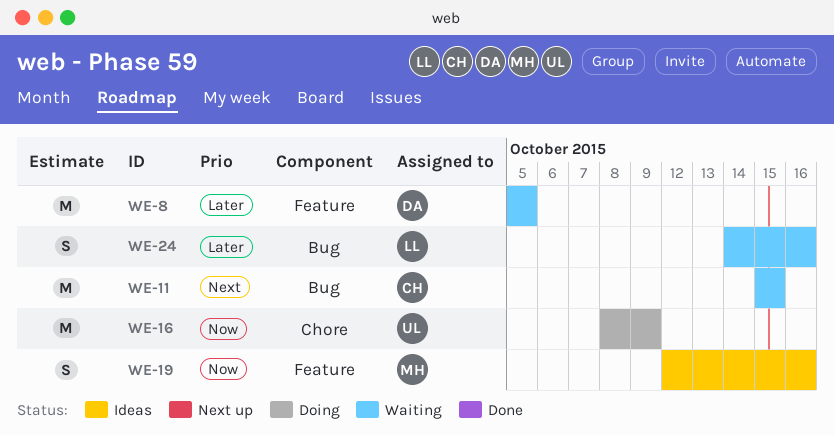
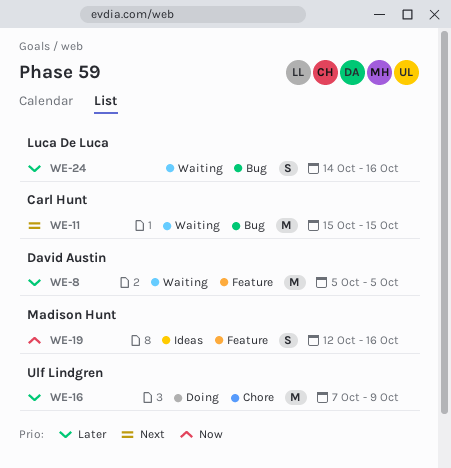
WE-16, priority: Now -> Later
WE-16, start: Oct 8 -> Oct 7

